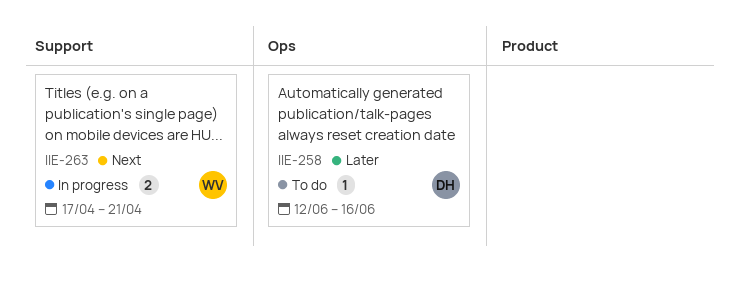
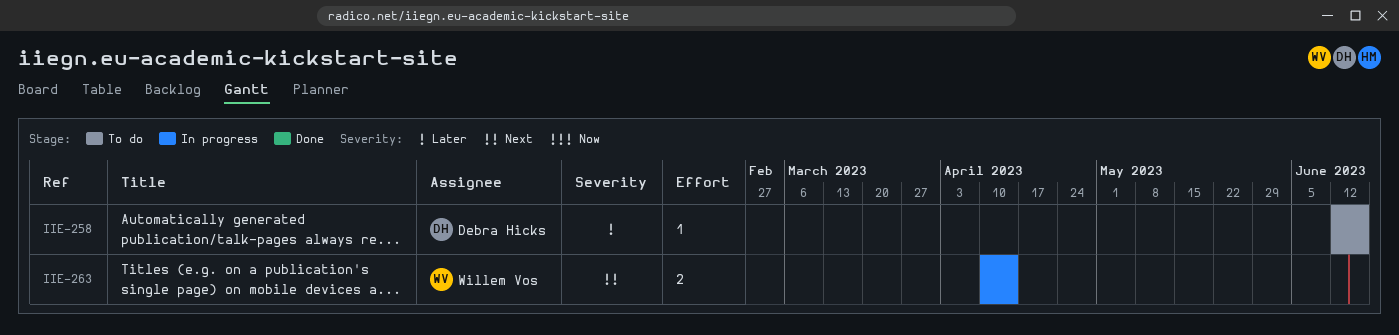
IIE-263, start: Apr 17 -> Apr 10
IIE-263, due: Apr 21 -> Apr 14

